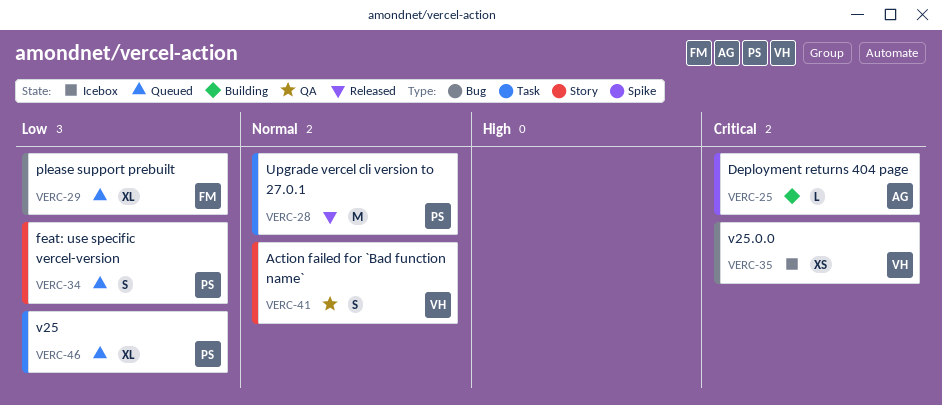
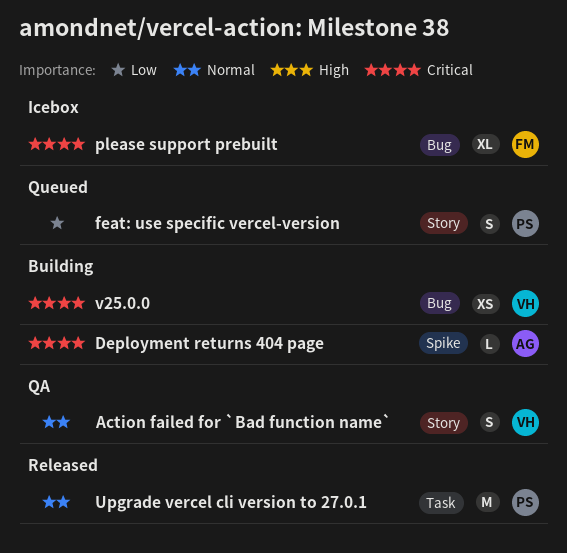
please support prebuilt, status: Queued -> Icebox
please support prebuilt, priority: Low -> Critical
v25: present -> none
v25.0.0, status: Icebox -> Building

